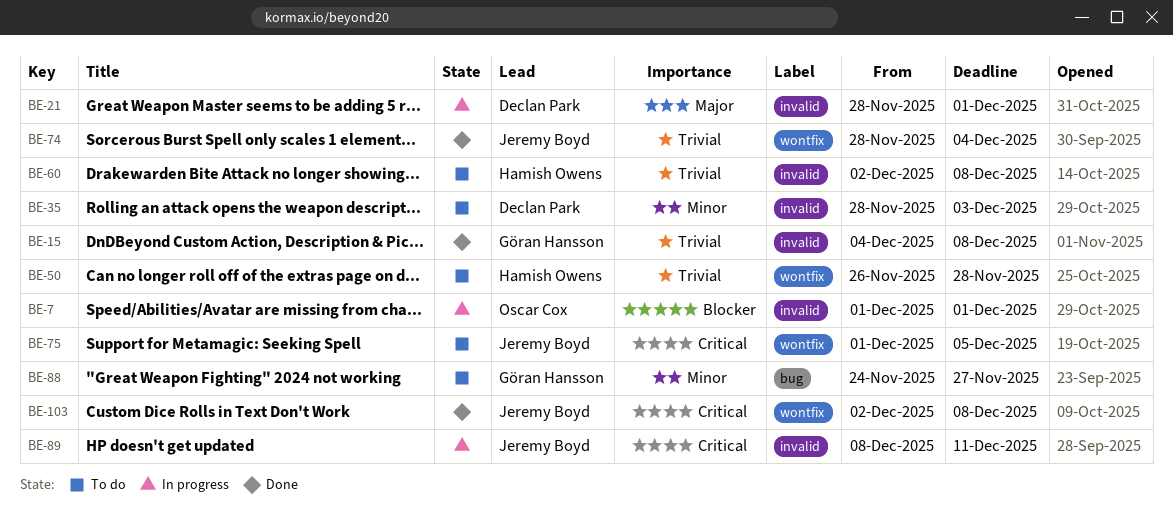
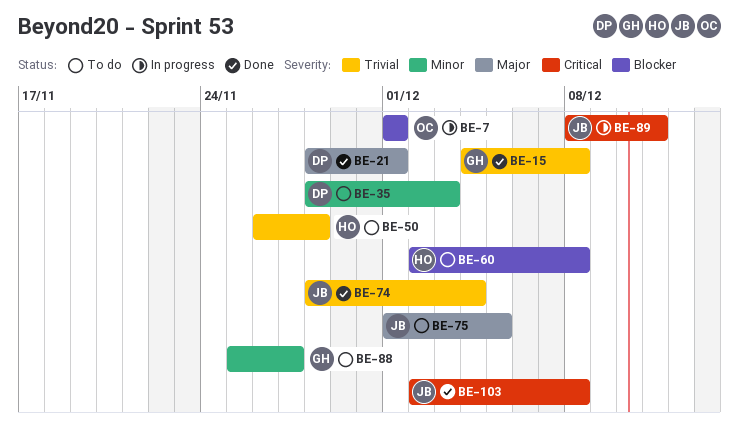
BE-21, status: In progress -> Done
BE-60, priority: Trivial -> Blocker
BE-75, priority: Critical -> Major
BE-88, start: Nov 24 -> Nov 25

